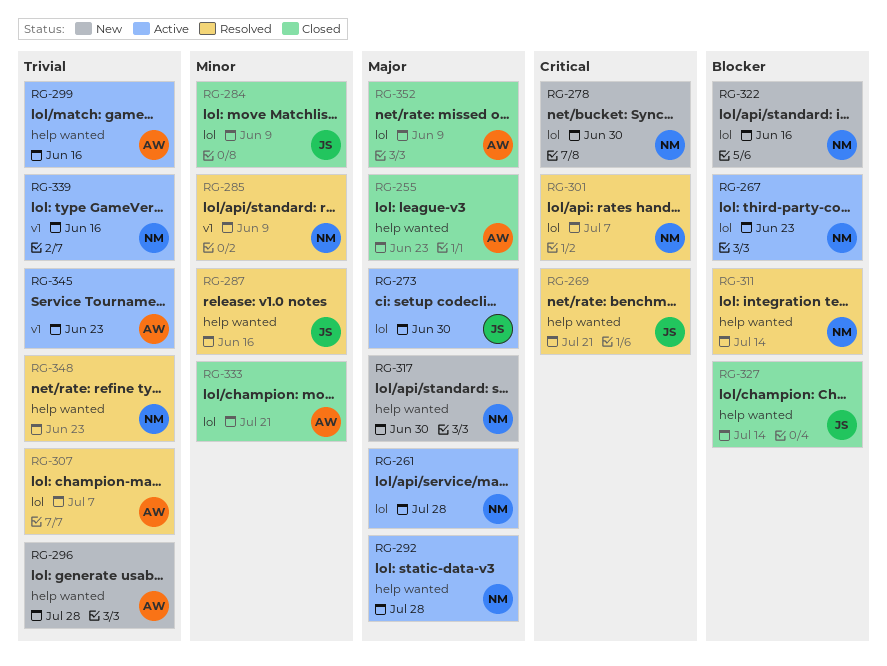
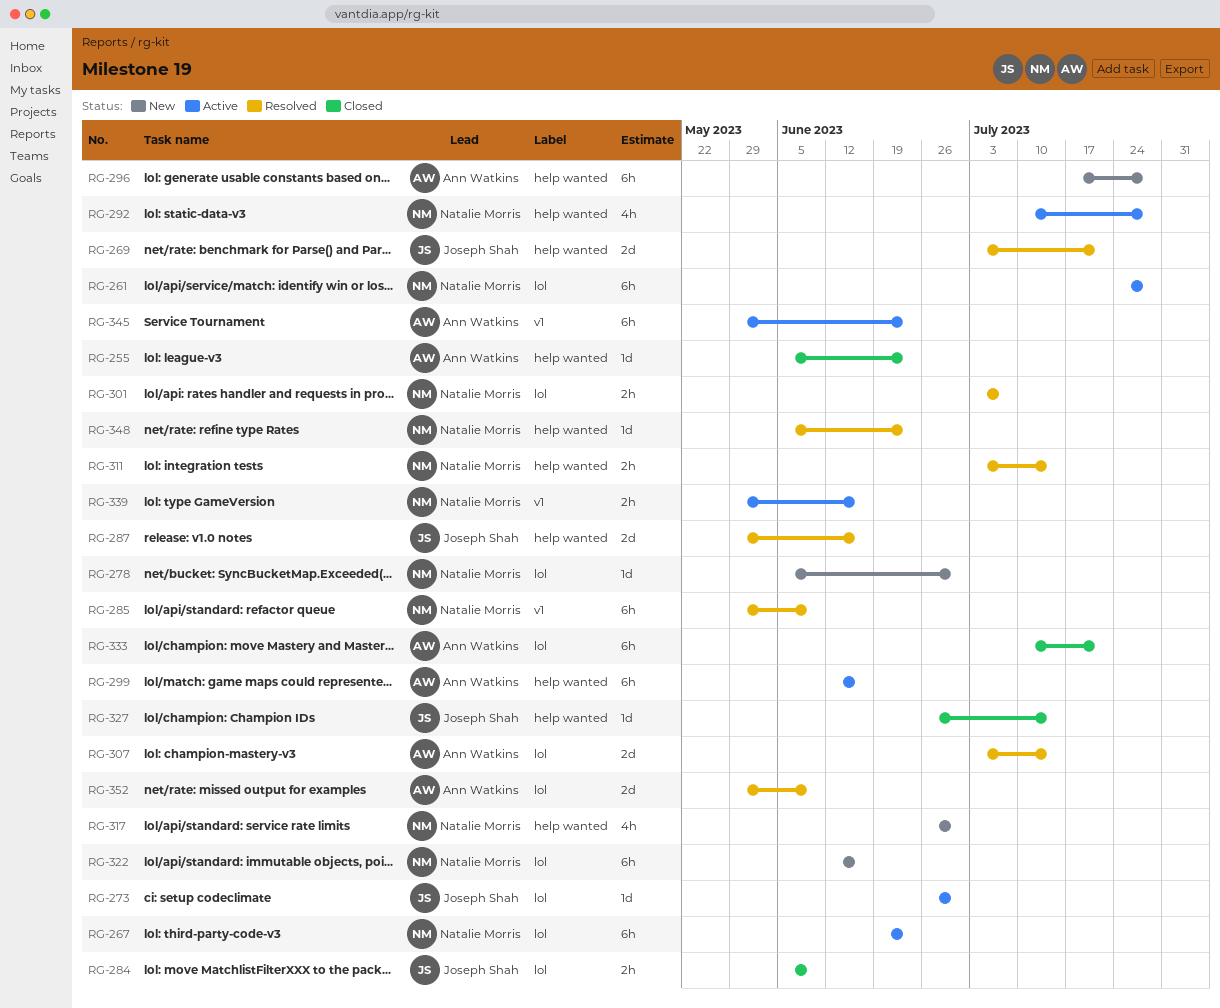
RG-307, due: Jul 7 -> Jul 14
RG-352, status: Closed -> Resolved

